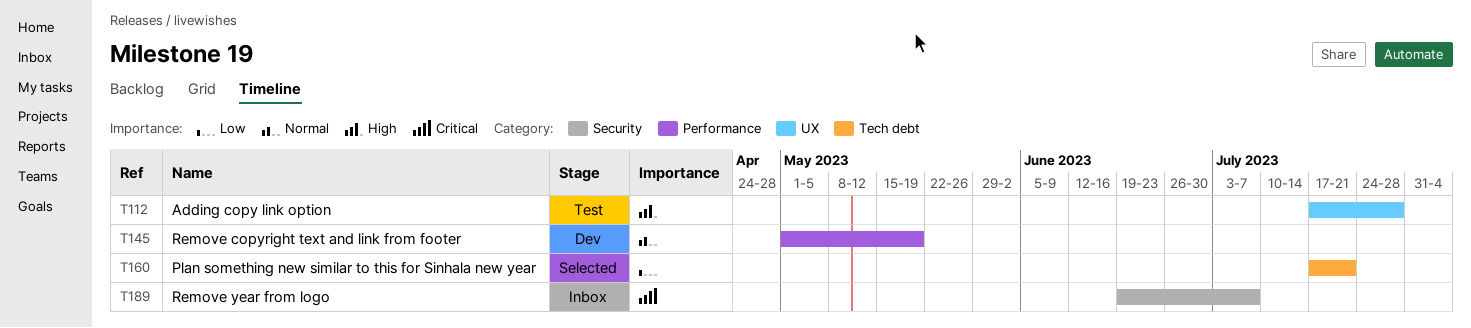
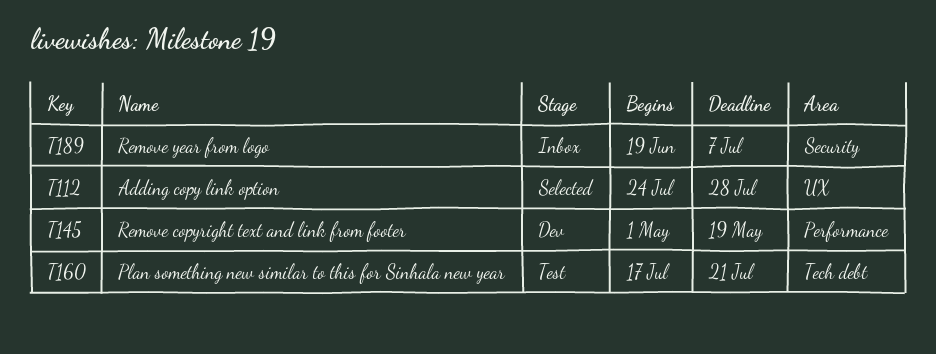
T112, status: Test -> Selected
T112, start: Jul 17 -> Jul 24
T160, status: Selected -> Test

